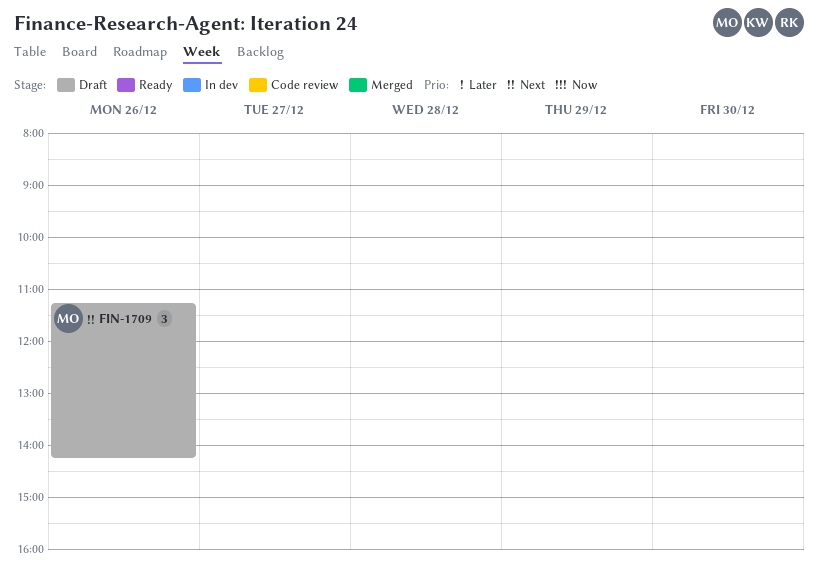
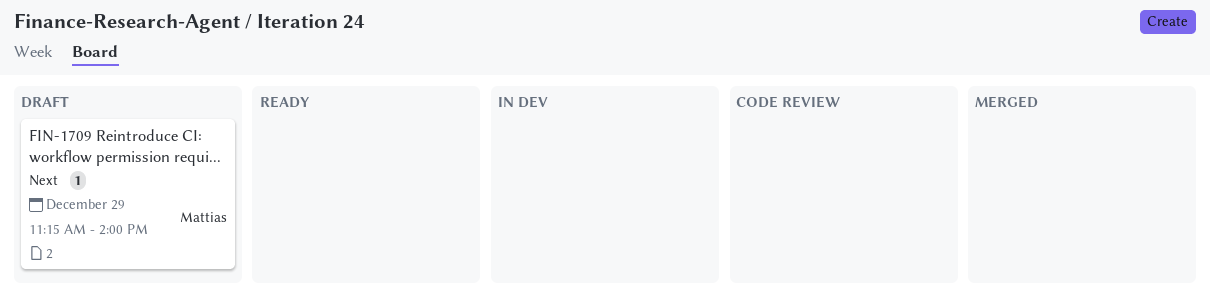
FIN-1709, estimate: 3 -> 1
FIN-1709, day: Dec 26 -> Dec 29
FIN-1709, ends: 14:15 -> 14:00

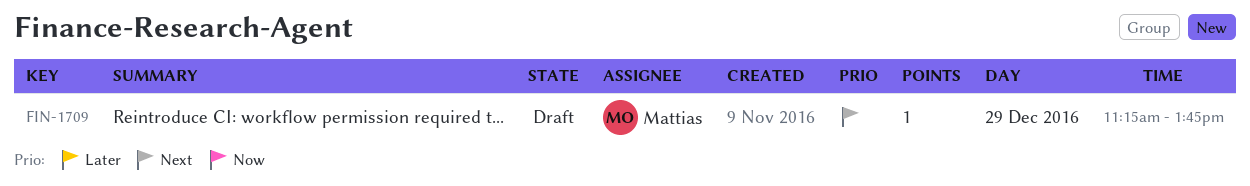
FIN-1709, ends: 14:00 -> 13:45

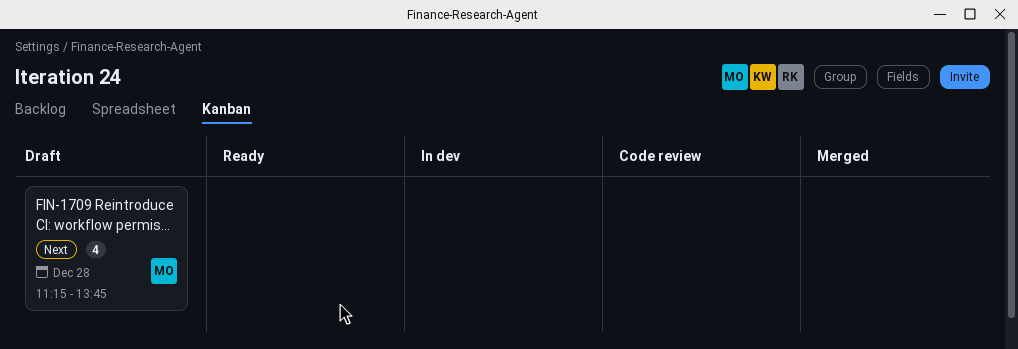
FIN-1709, estimate: 1 -> 4
FIN-1709, day: Dec 29 -> Dec 28

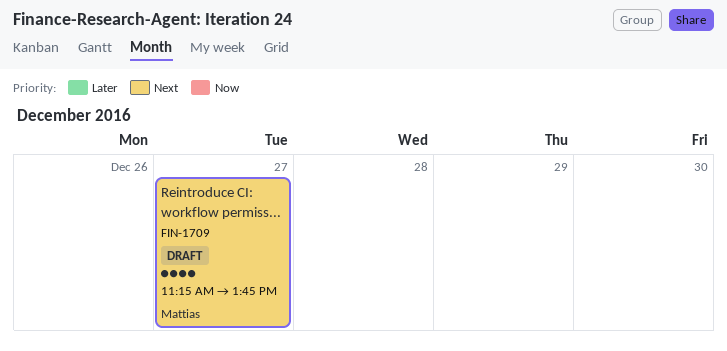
FIN-1709, day: Dec 28 -> Dec 27

